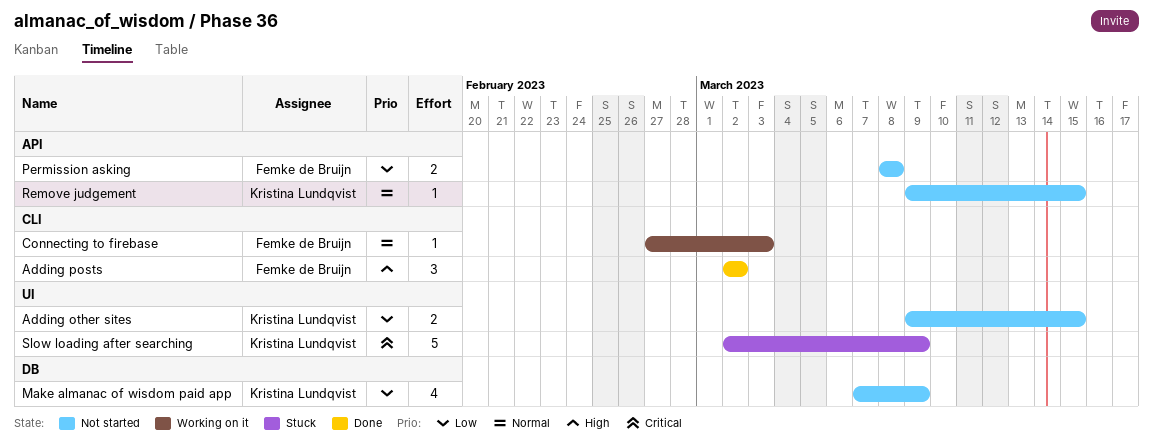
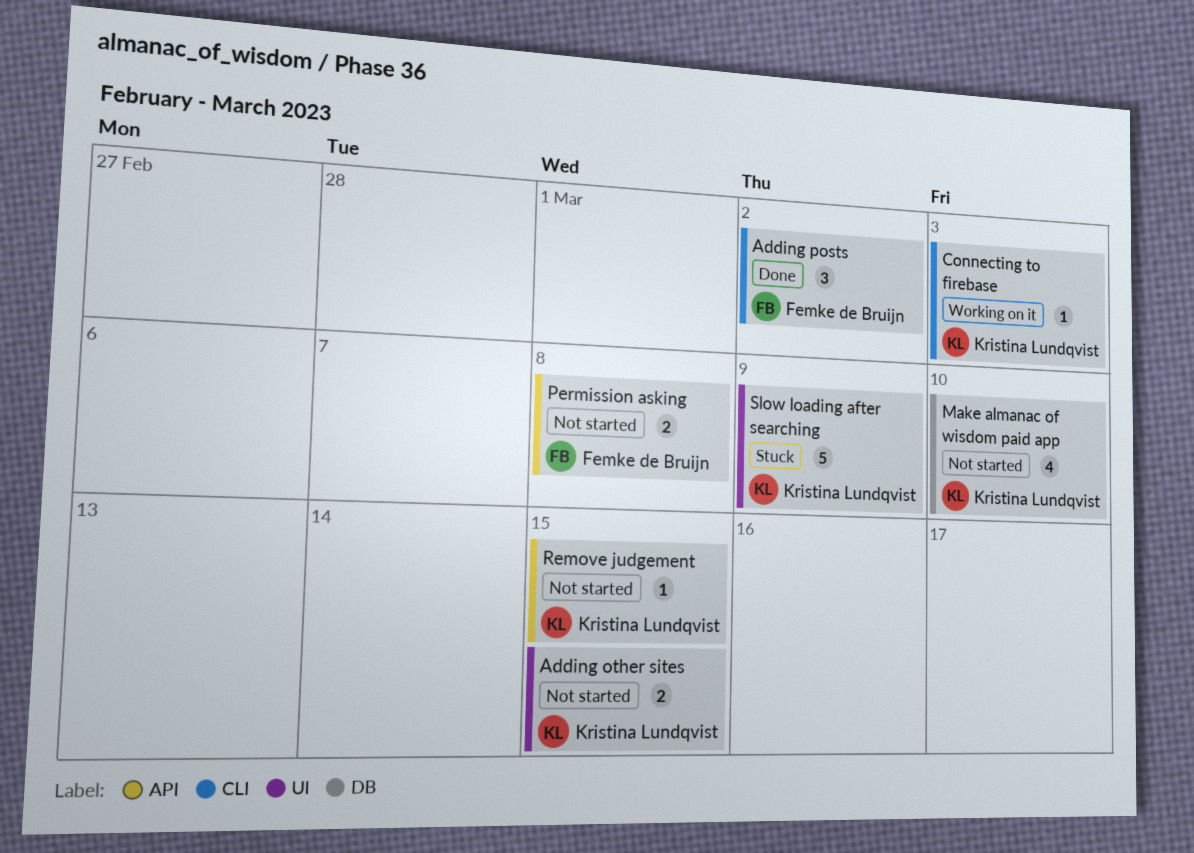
Connecting to firebase, owner: Femke de Bruijn -> Kristina Lundqvist
Make almanac of wisdom paid app, due: Mar 9 -> Mar 10

